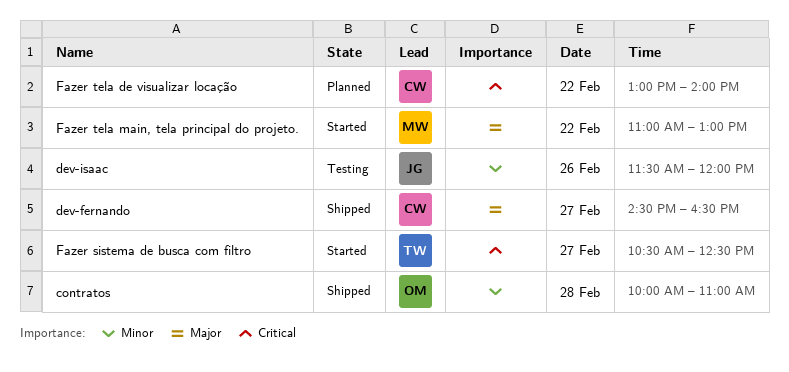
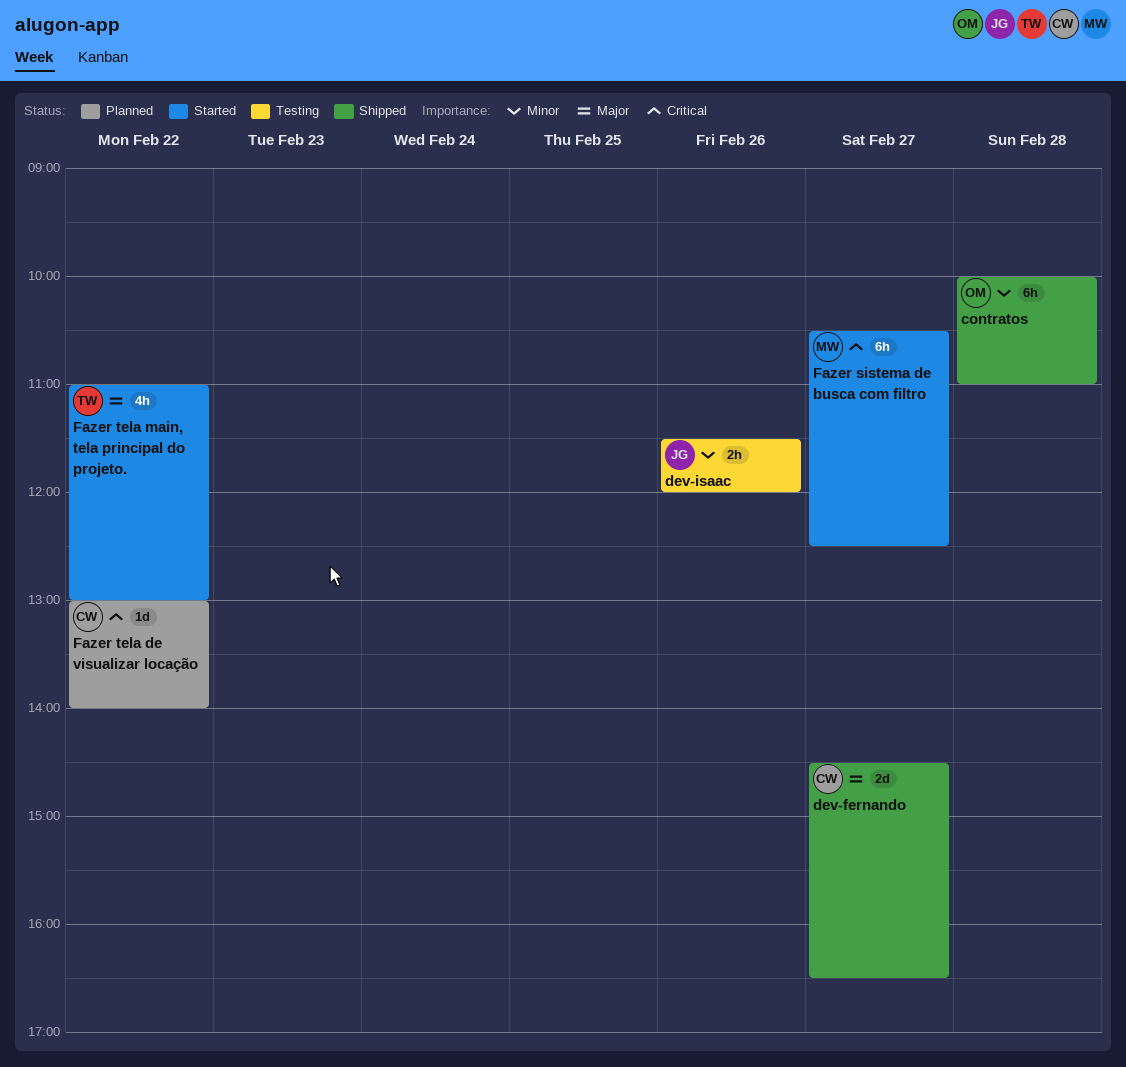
Fazer sistema de busca com filtro, owner: TW -> MW
Fazer tela main, tela principal do projeto., owner: MW -> TW

